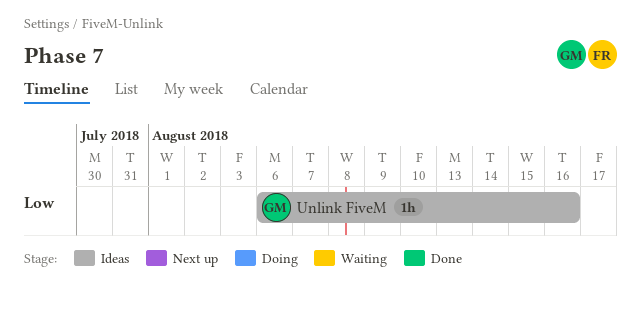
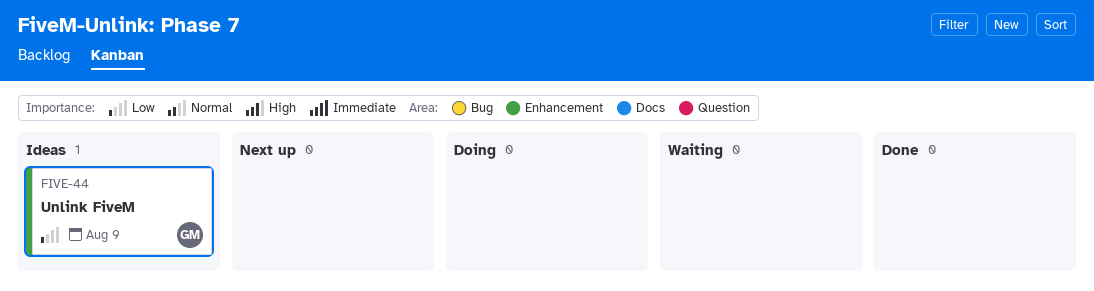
Unlink FiveM, due: Aug 16 -> Aug 9

